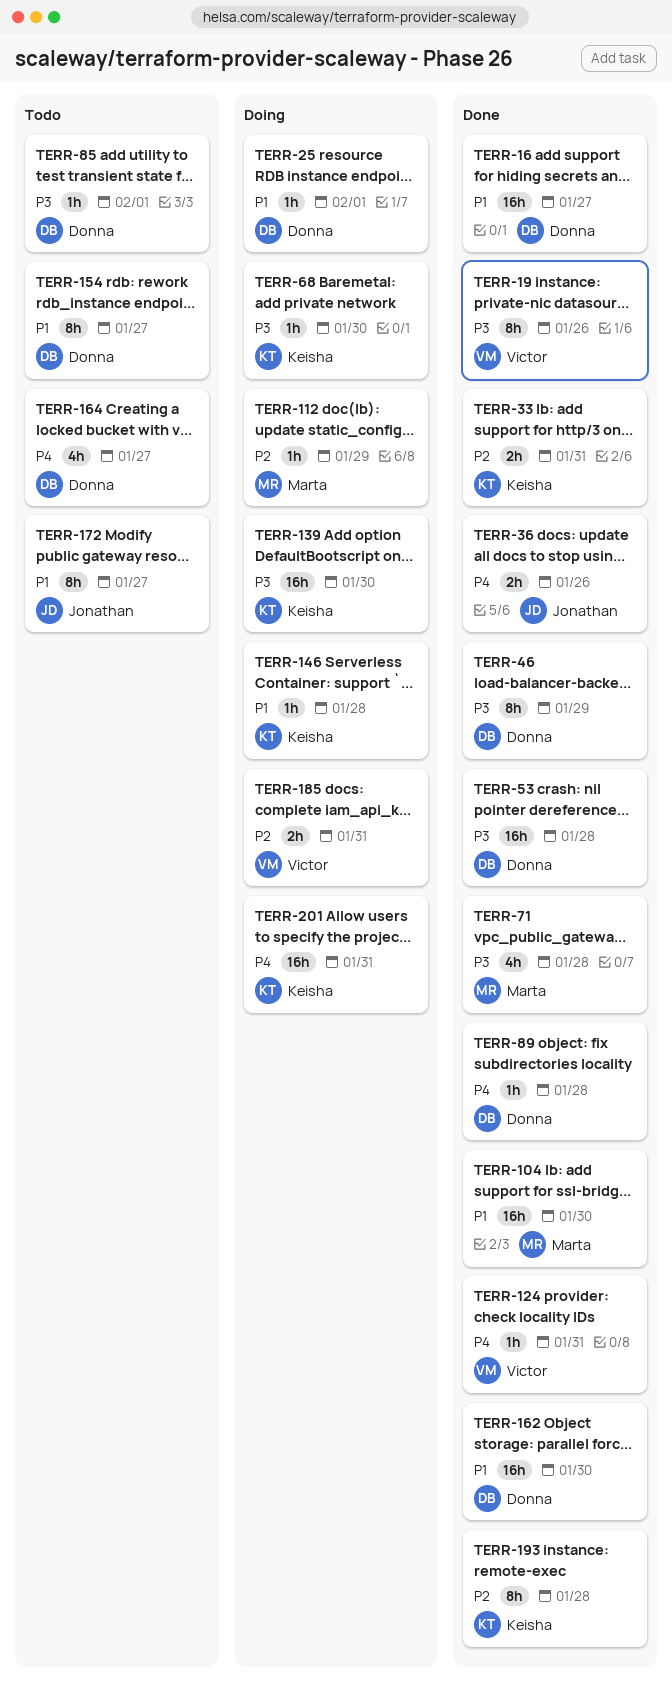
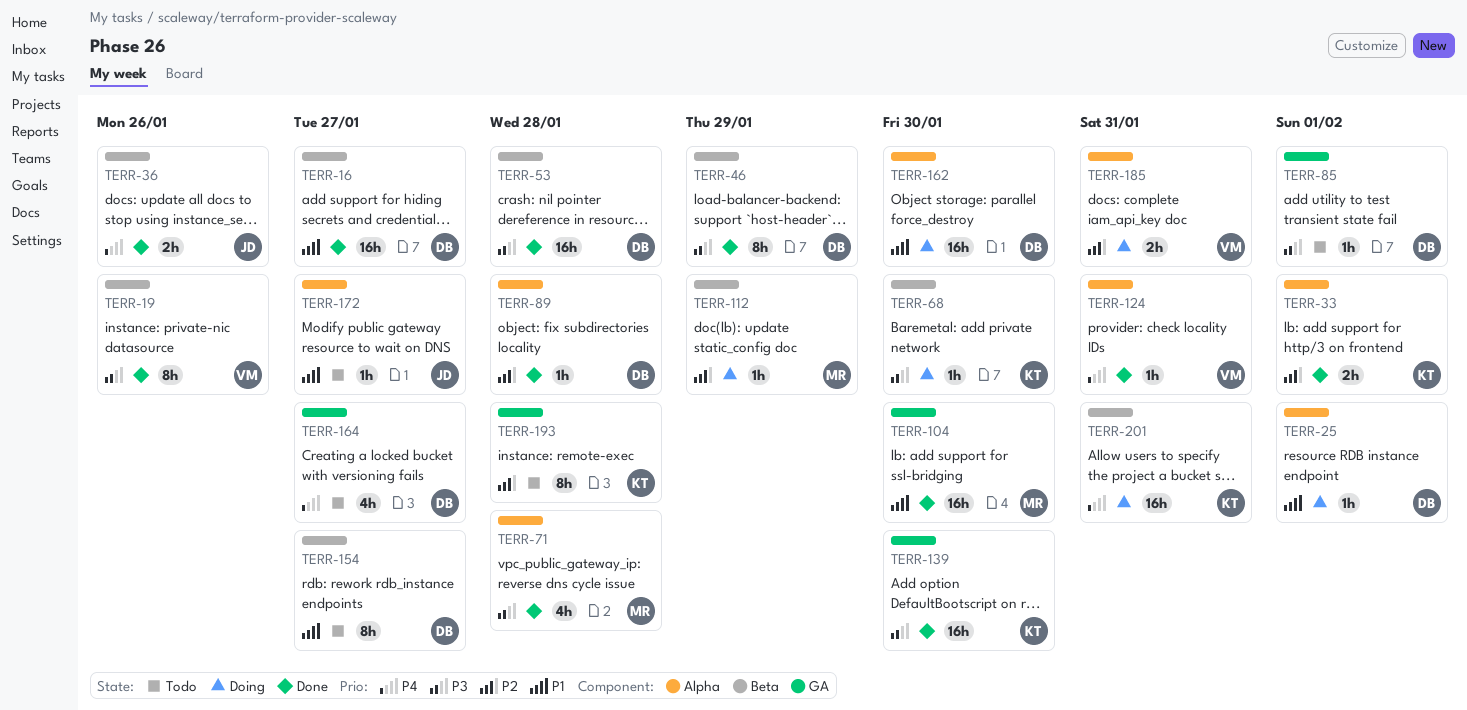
TERR-33, due: Jan 31 -> Feb 1
TERR-89, priority: P4 -> P2
TERR-139, status: Doing -> Done
TERR-146: present -> none
TERR-162, status: Done -> Doing
TERR-172, estimate: 8h -> 1h
TERR-193, status: Done -> Todo

